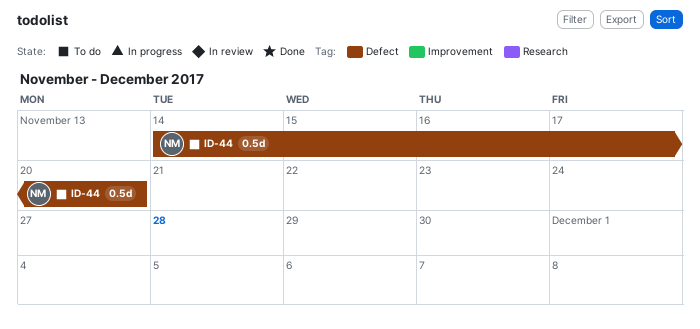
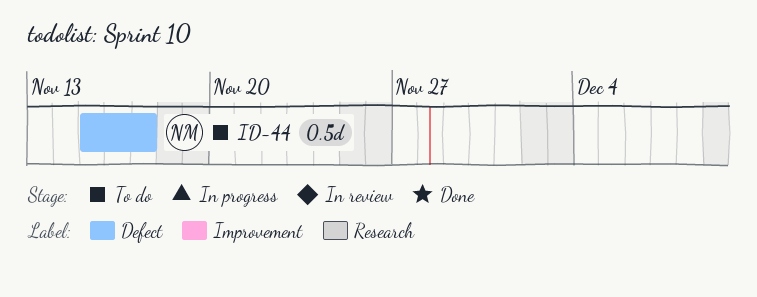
ID-44, start: Nov 14 -> Nov 15
ID-44, due: Nov 20 -> Nov 17

